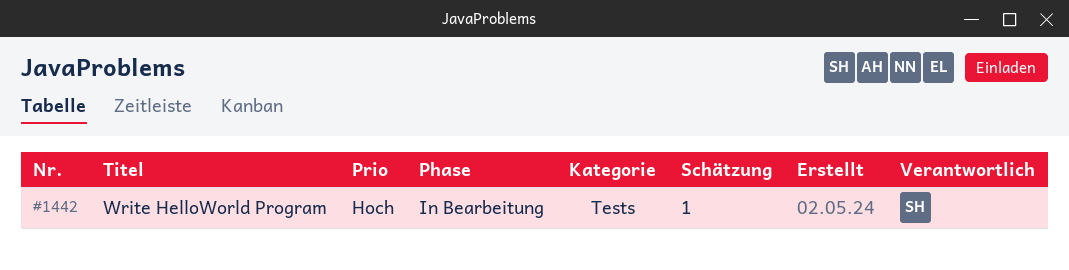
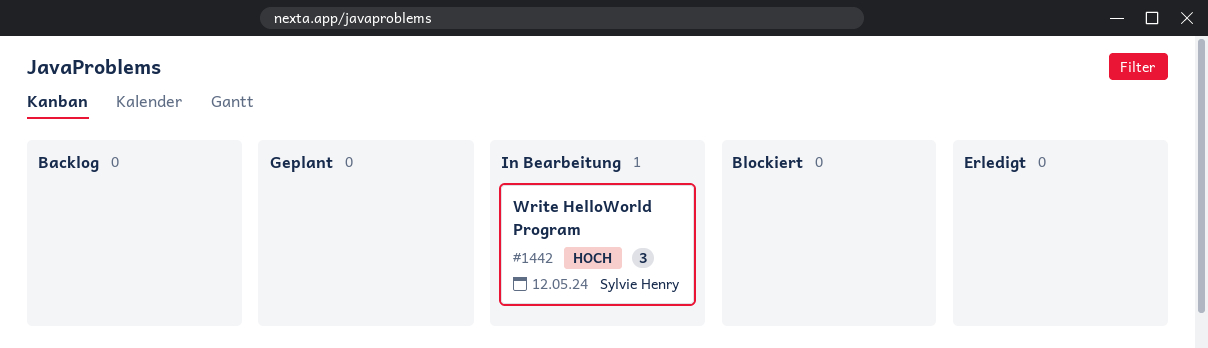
#1442, estimate: 1 -> 3

